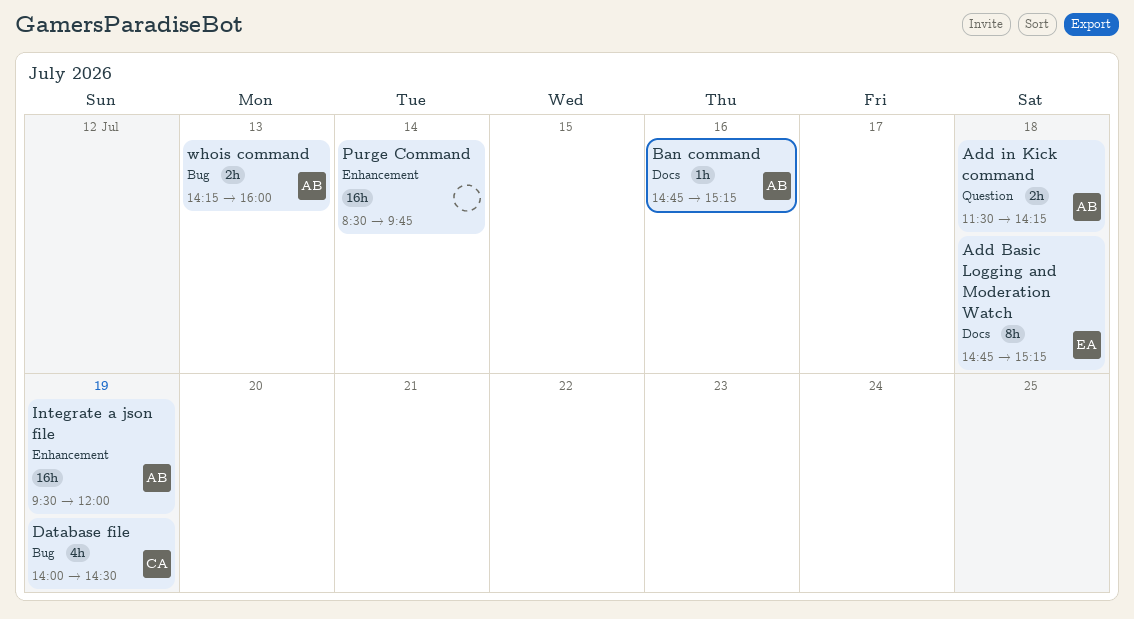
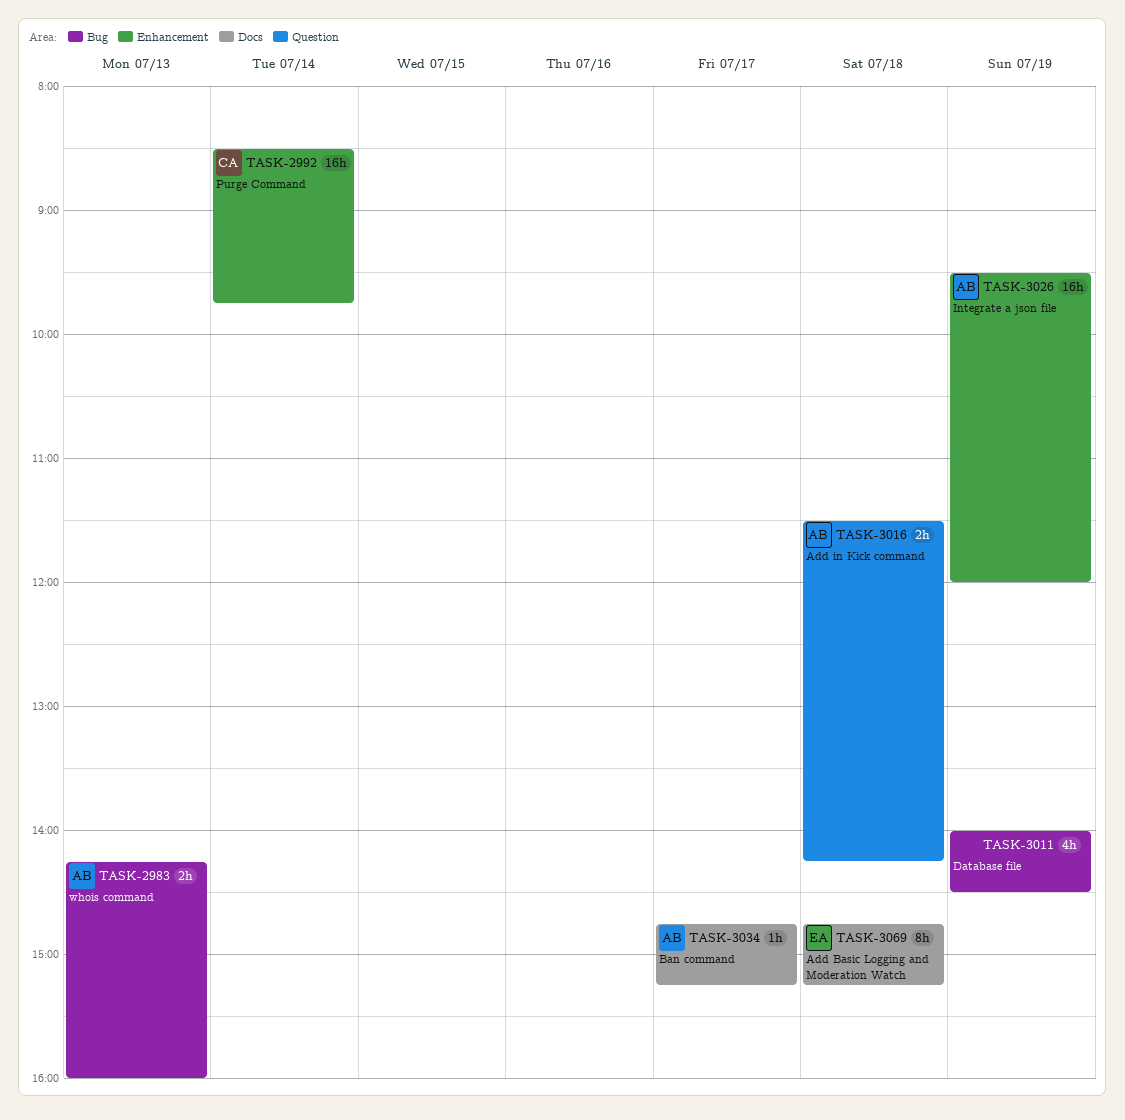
Ban command, day: Jul 16 -> Jul 17
Database file, owner: CA -> none
Purge Command, owner: none -> CA

